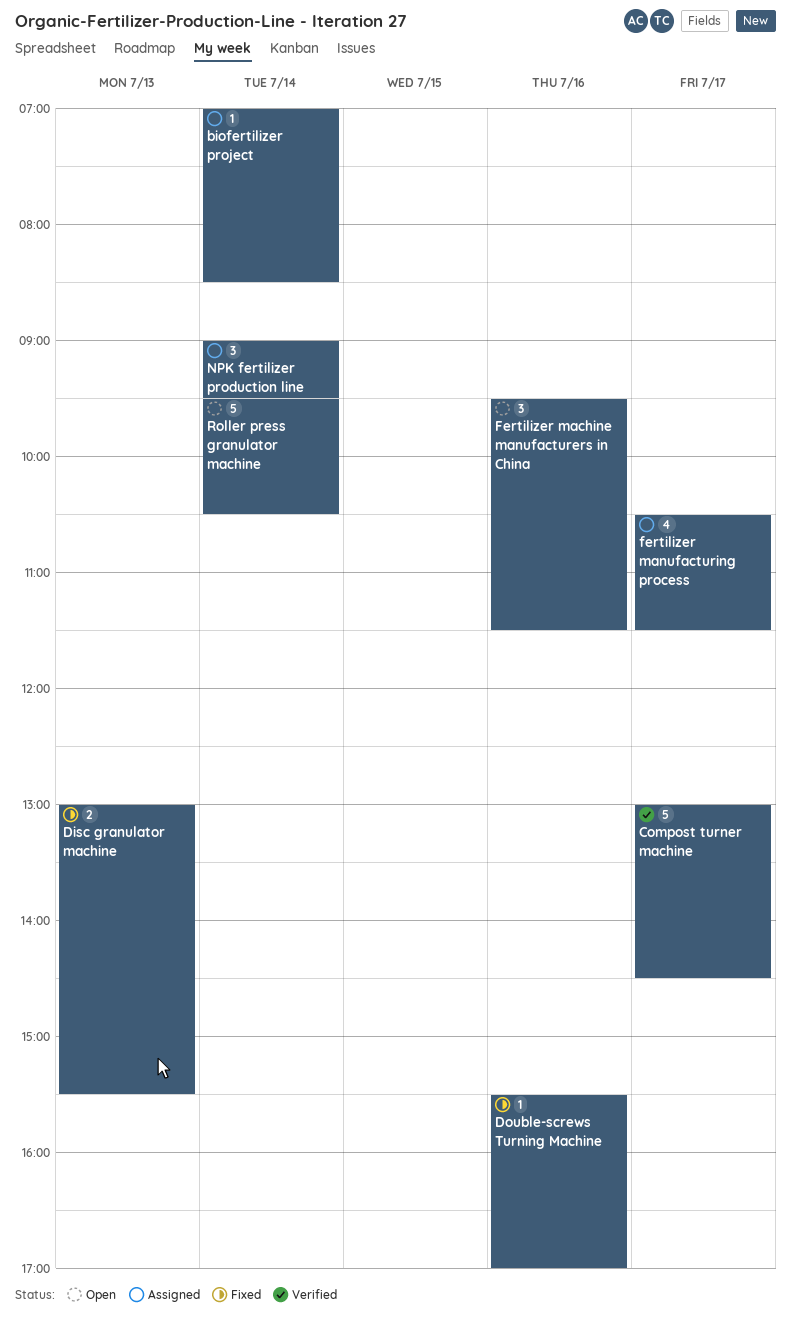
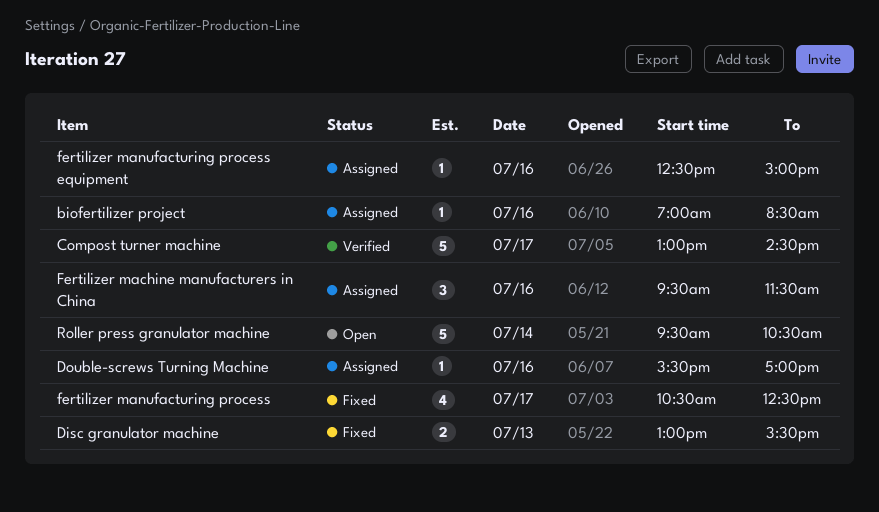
biofertilizer project, day: Jul 14 -> Jul 16
Double-screws Turning Machine, status: Fixed -> Assigned
Fertilizer machine manufacturers in China, status: Open -> Assigned
fertilizer manufacturing process, status: Assigned -> Fixed
fertilizer manufacturing process, ends: 11:30 -> 12:30
fertilizer manufacturing process equipment: none -> present
NPK fertilizer production line: present -> none

